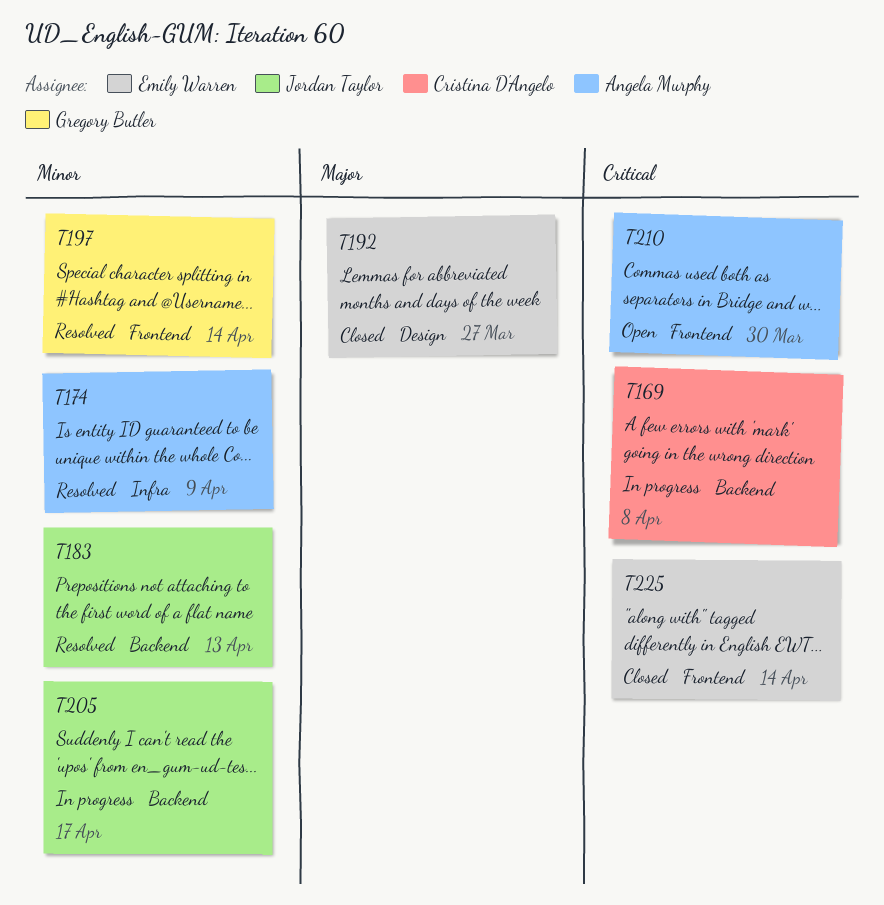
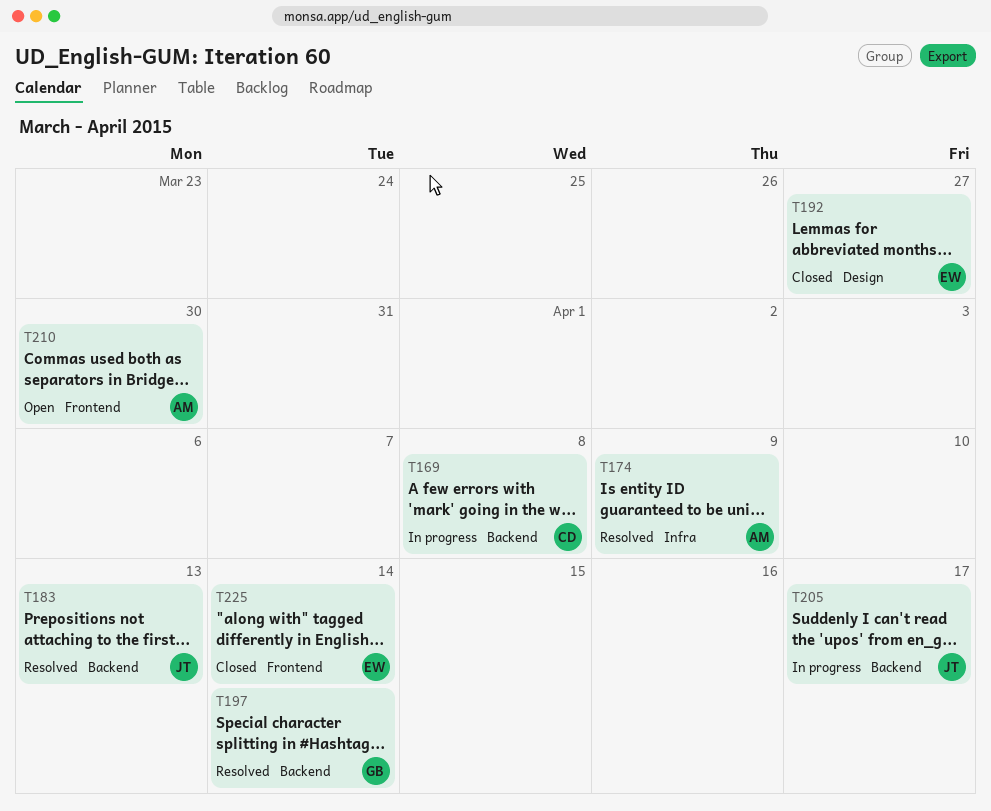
T197, label: Frontend -> Backend

